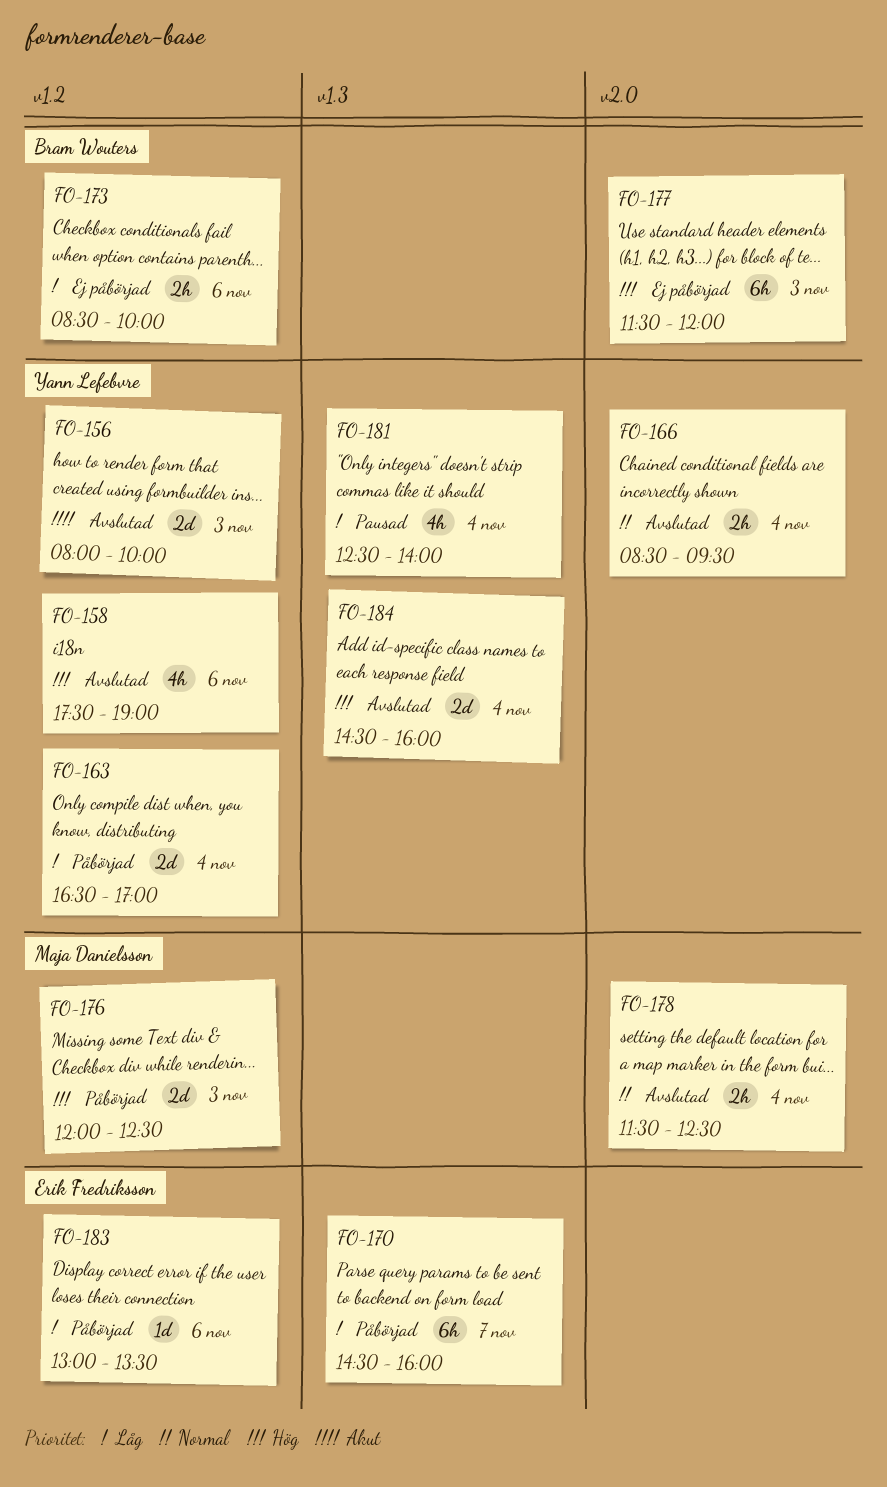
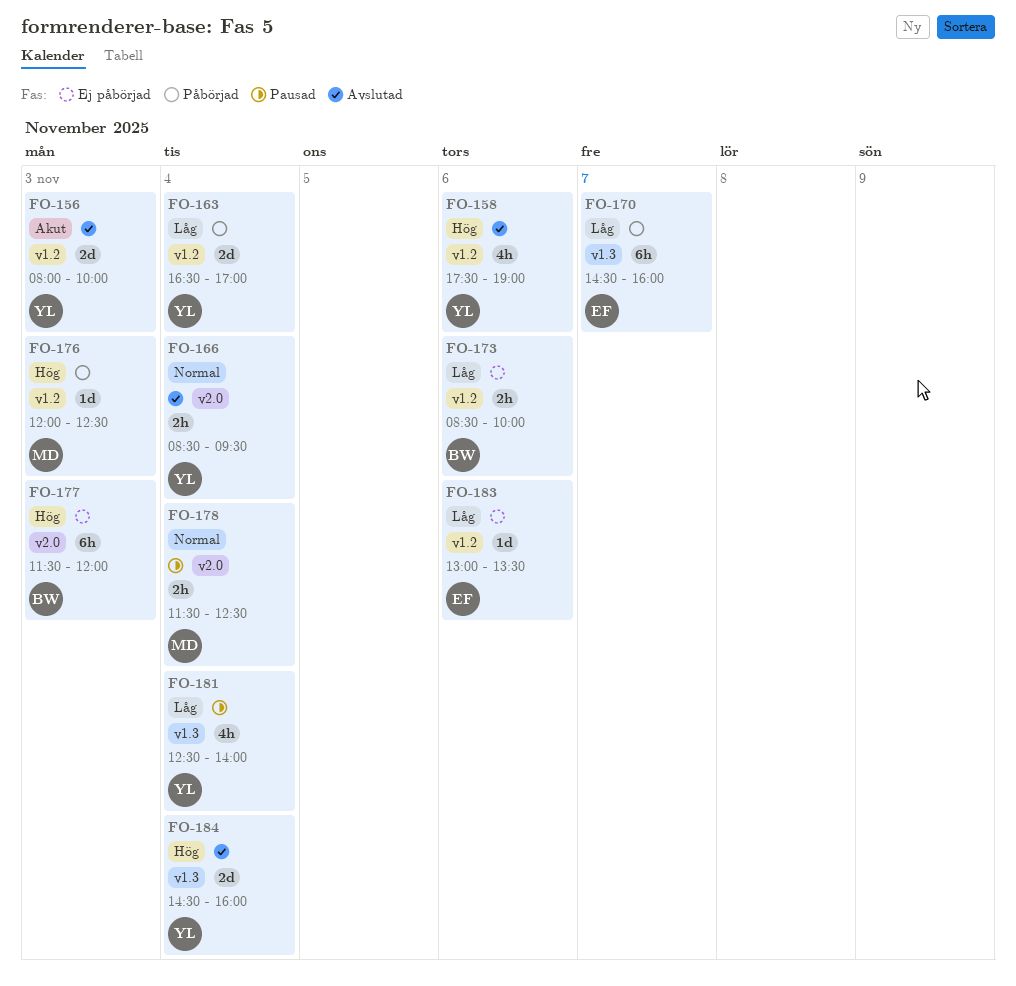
FO-176, estimate: 2d -> 1d
FO-178, status: Avslutad -> Pausad
FO-183, status: Påbörjad -> Ej påbörjad

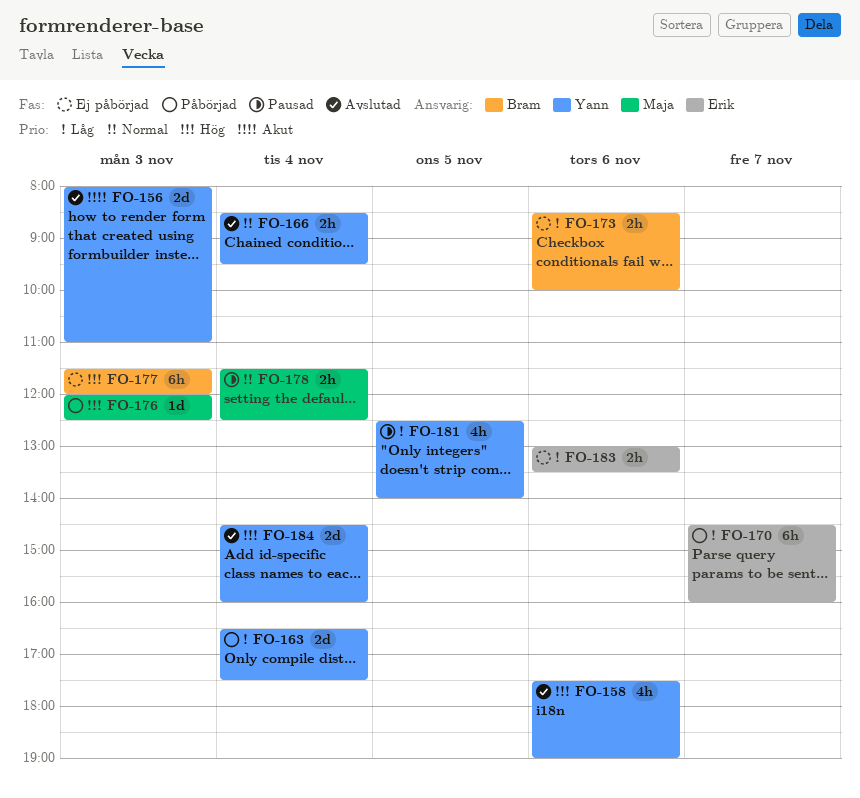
FO-156, ends: 10:00 -> 11:00
FO-163, ends: 17:00 -> 17:30
FO-181, day: Nov 4 -> Nov 5
FO-183, estimate: 1d -> 2h

